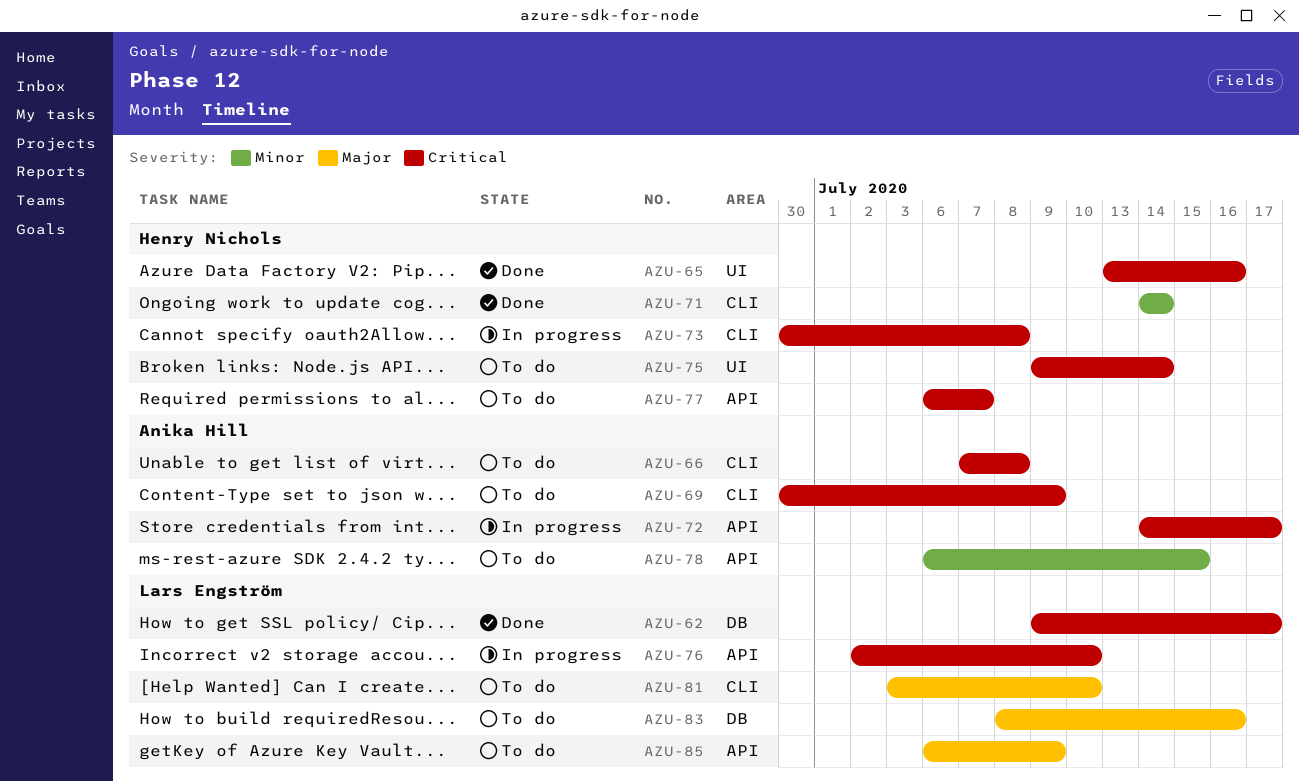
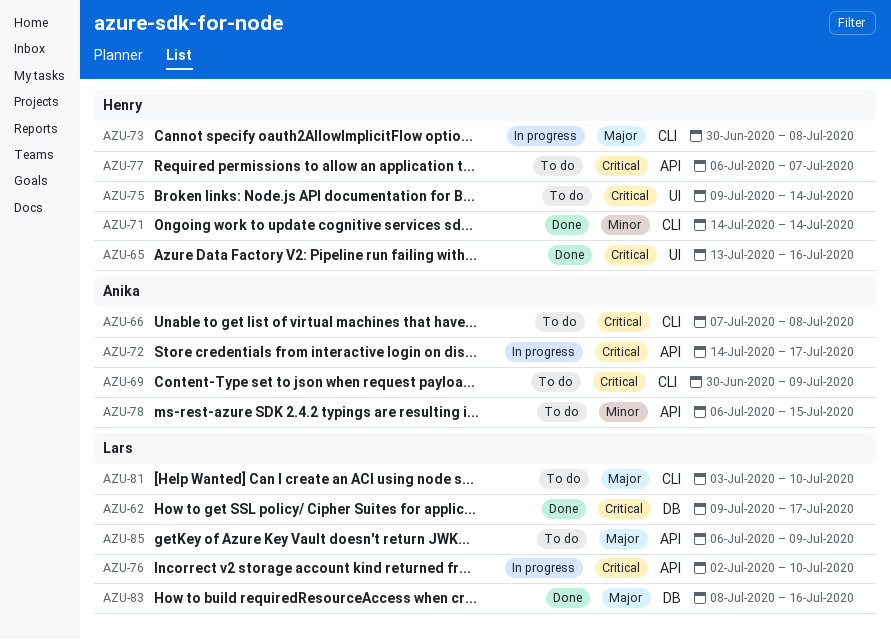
AZU-73, priority: Critical -> Major
AZU-83, status: To do -> Done

